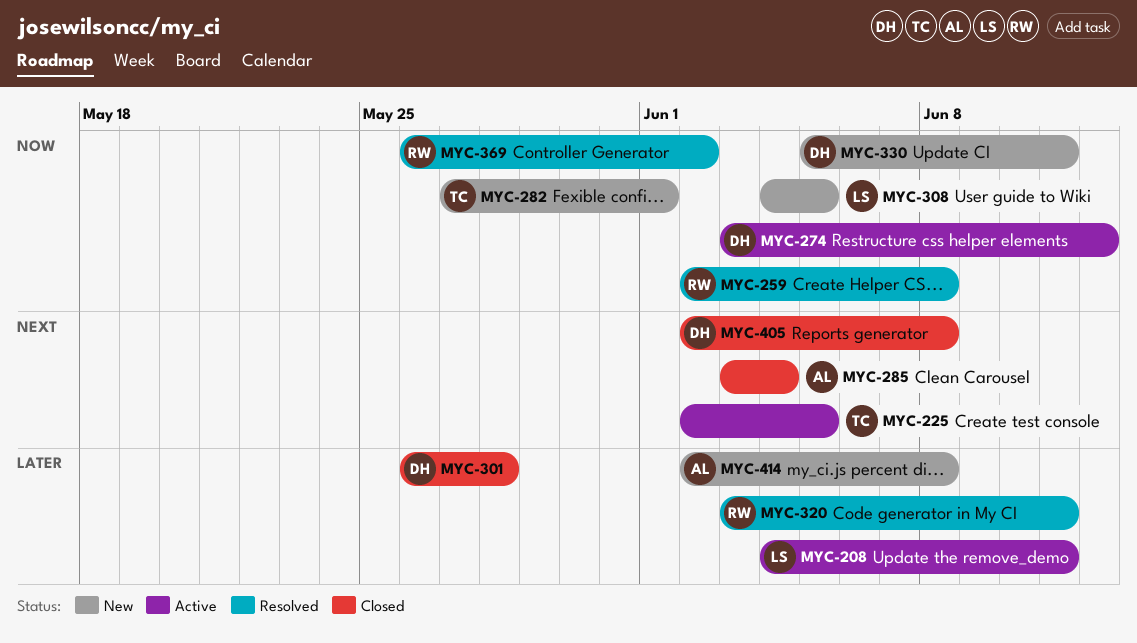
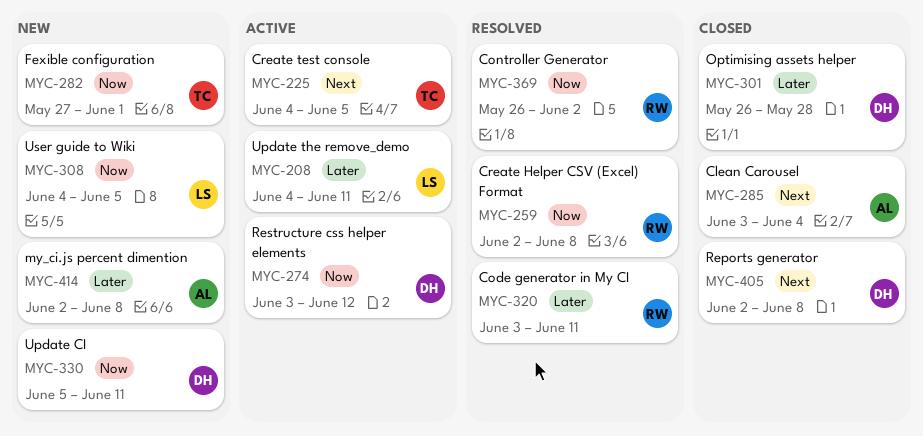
MYC-225, start: Jun 2 -> Jun 4

